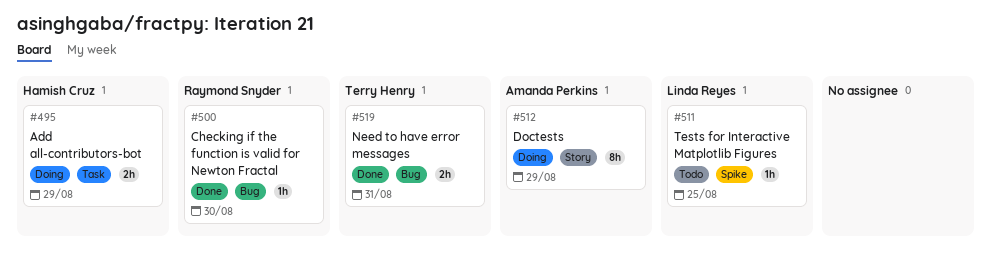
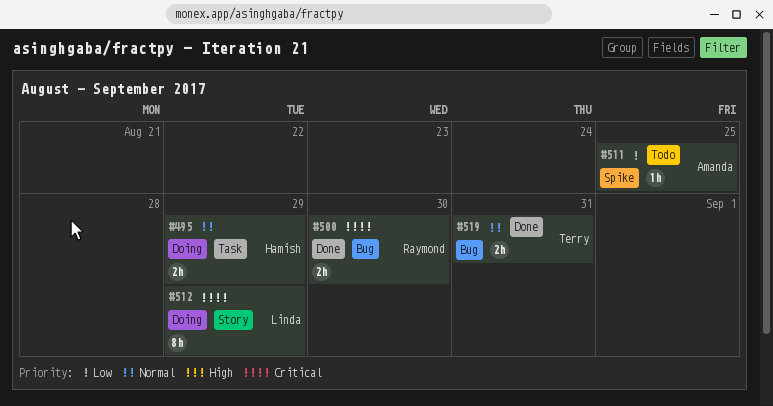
#500, estimate: 1h -> 2h
#511, owner: Linda Reyes -> Amanda Perkins
#512, owner: Amanda Perkins -> Linda Reyes

